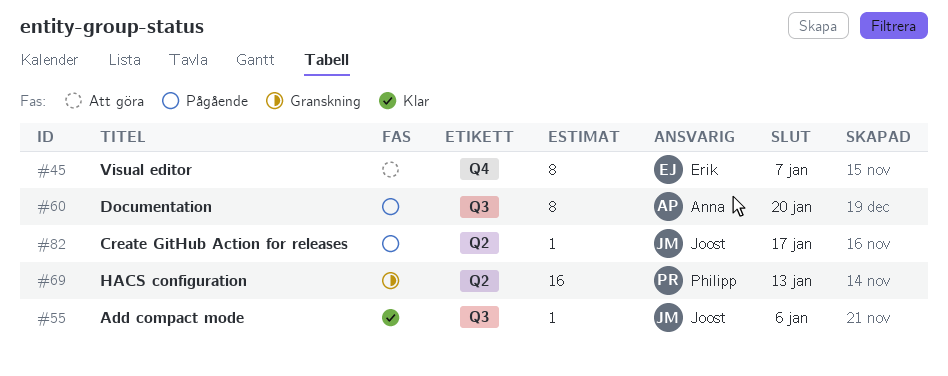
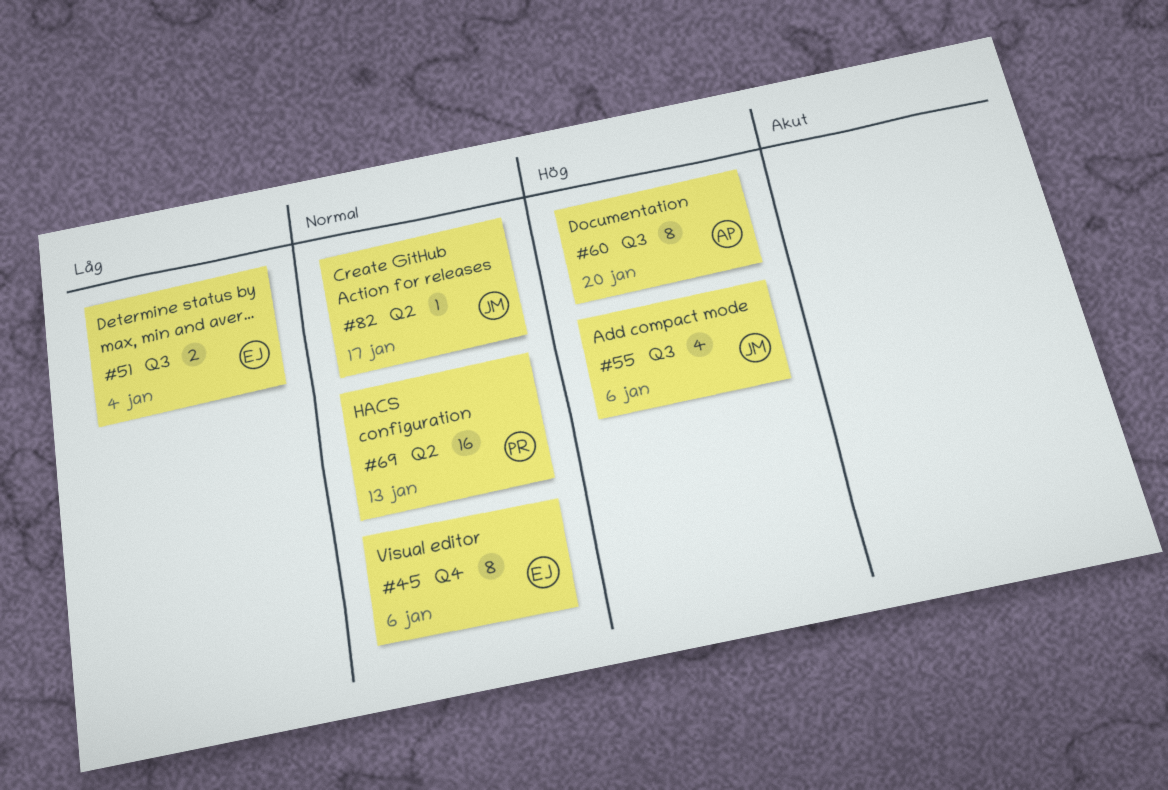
#45, due: Jan 7 -> Jan 6
#51: none -> present
#55, estimate: 1 -> 4

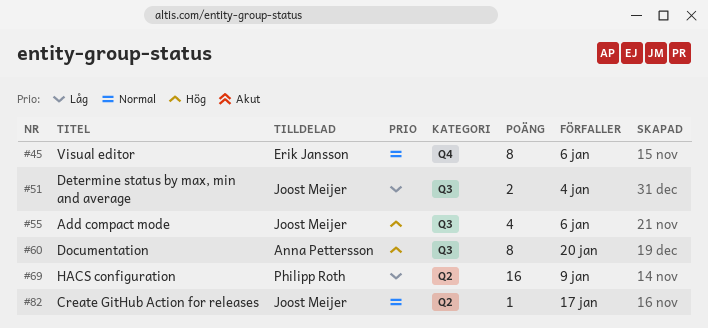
#51, owner: Erik Jansson -> Joost Meijer
#69, priority: Normal -> Låg
#69, due: Jan 13 -> Jan 9

